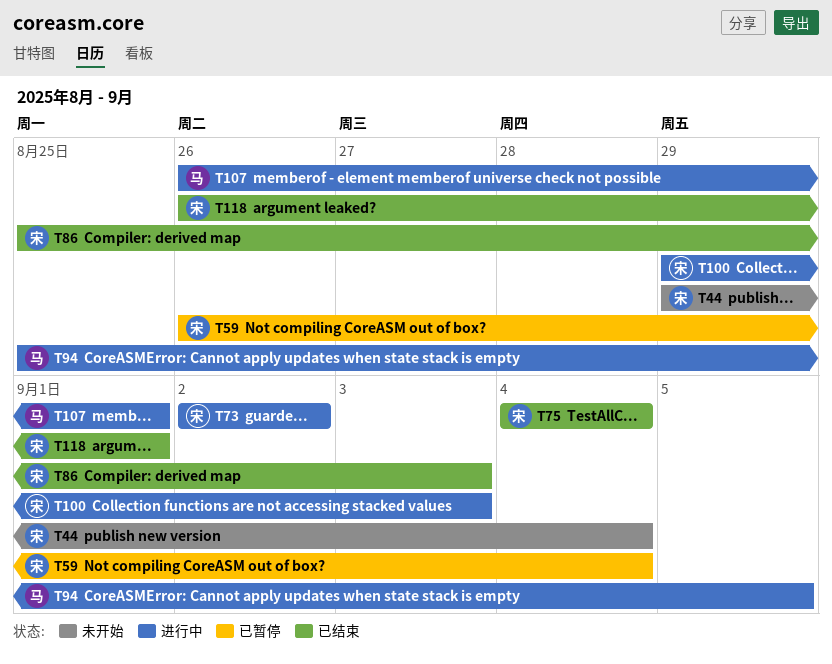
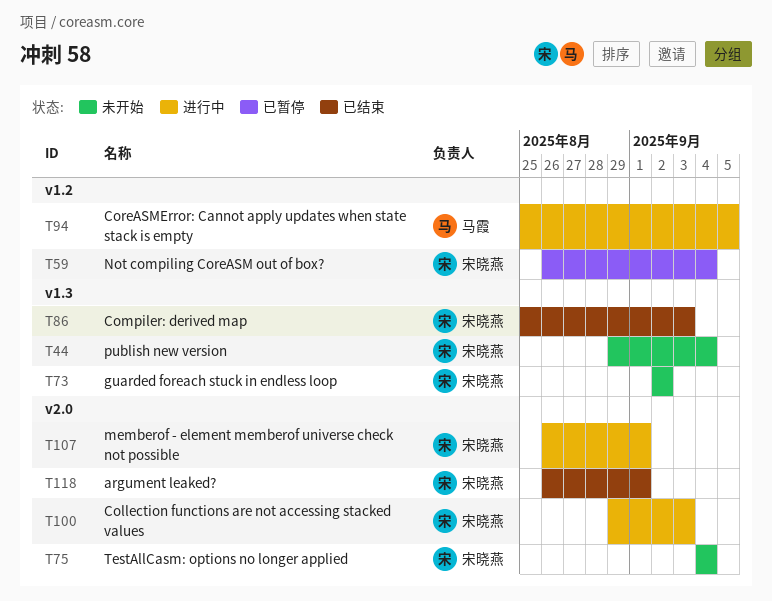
T73, status: 进行中 -> 未开始
T75, status: 已结束 -> 未开始
T107, owner: 马霞 -> 宋晓燕

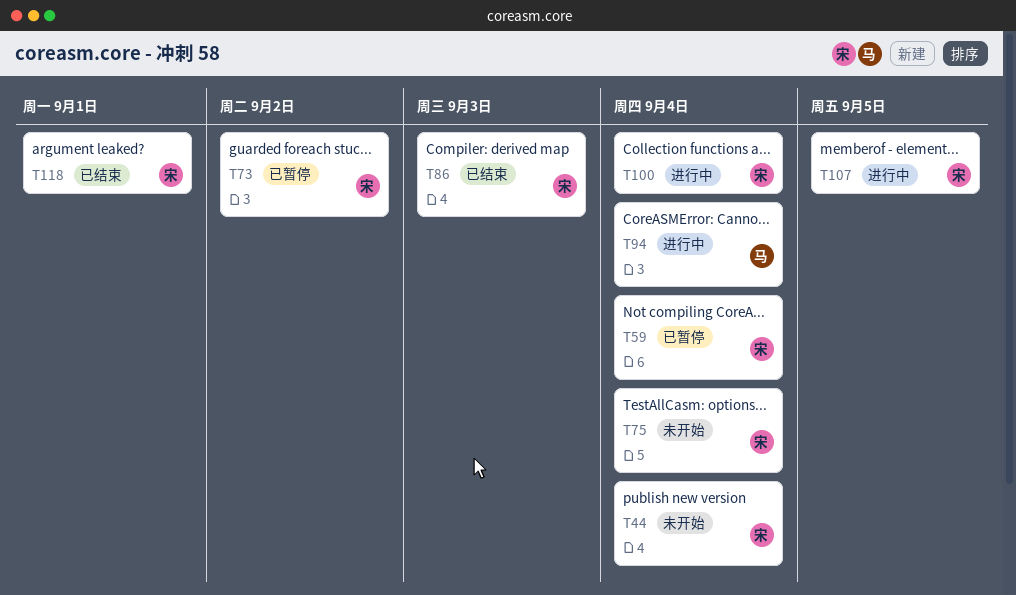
T73, status: 未开始 -> 已暂停
T94, due: Sep 5 -> Sep 4
T100, due: Sep 3 -> Sep 4
T107, due: Sep 1 -> Sep 5

